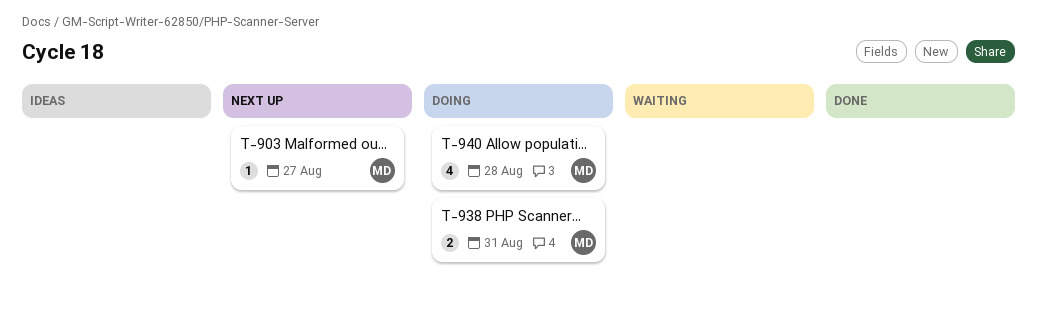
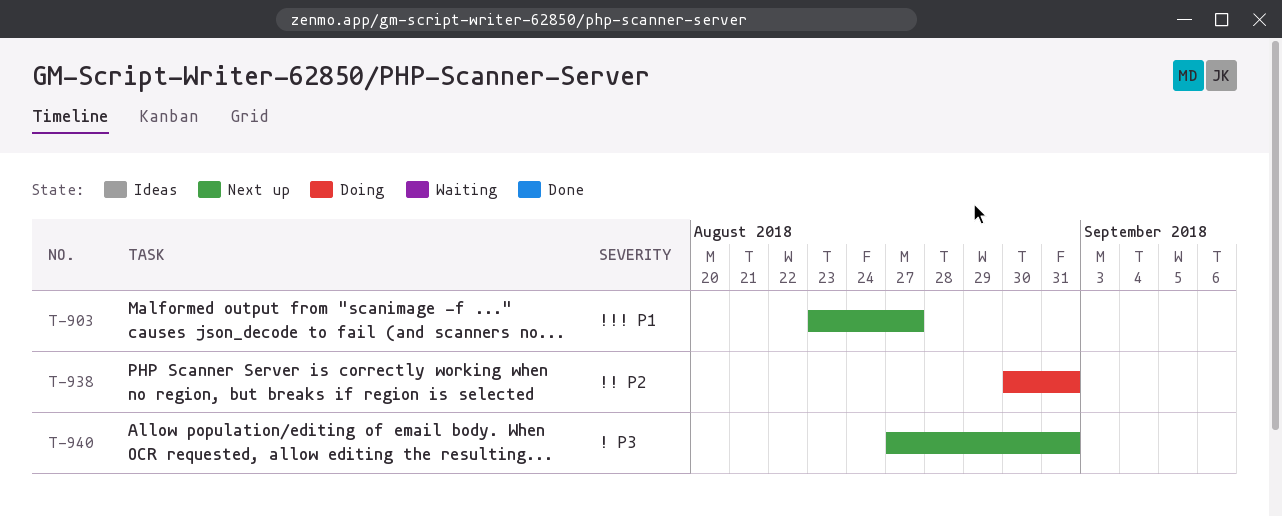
T-940, status: Doing -> Next up
T-940, due: Aug 28 -> Aug 31

